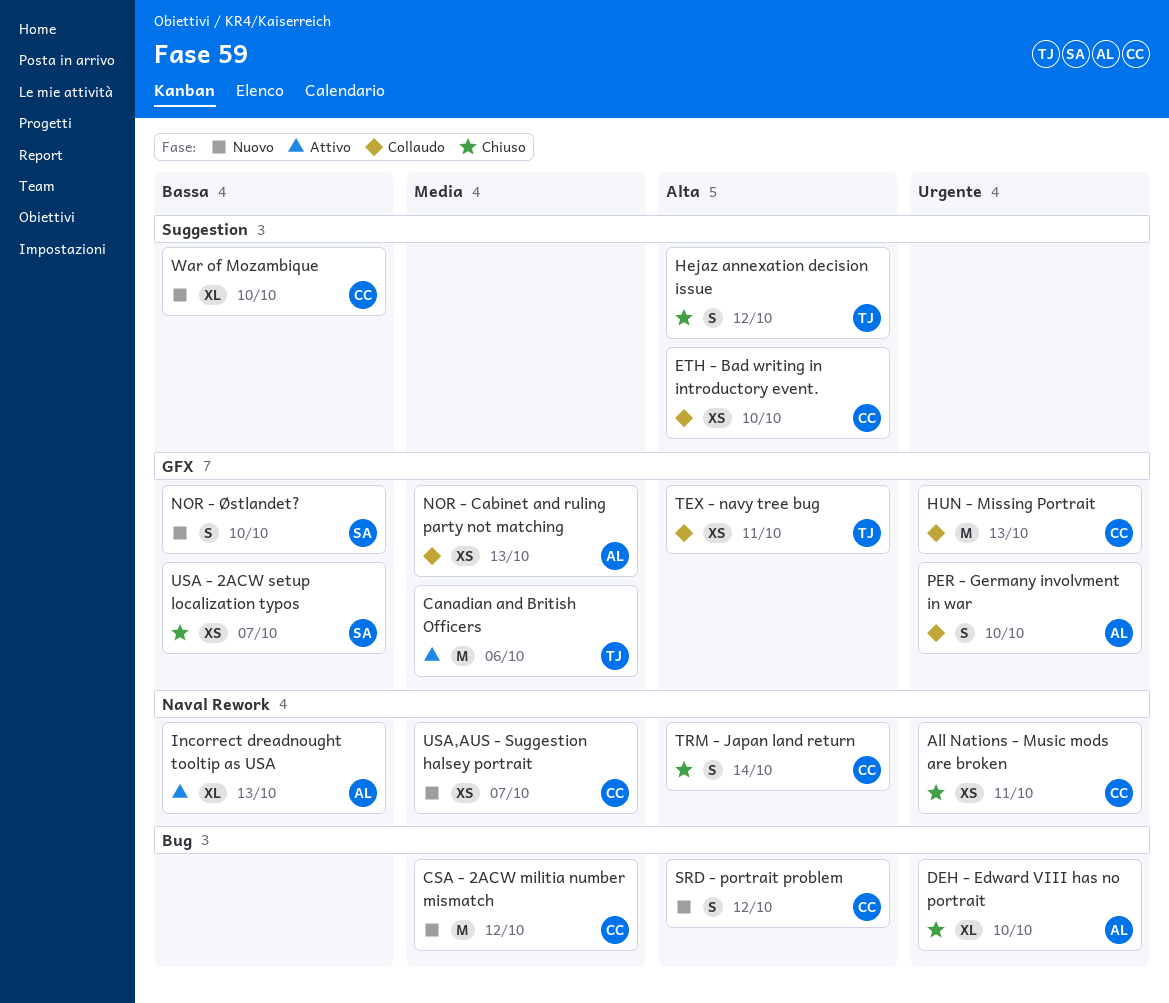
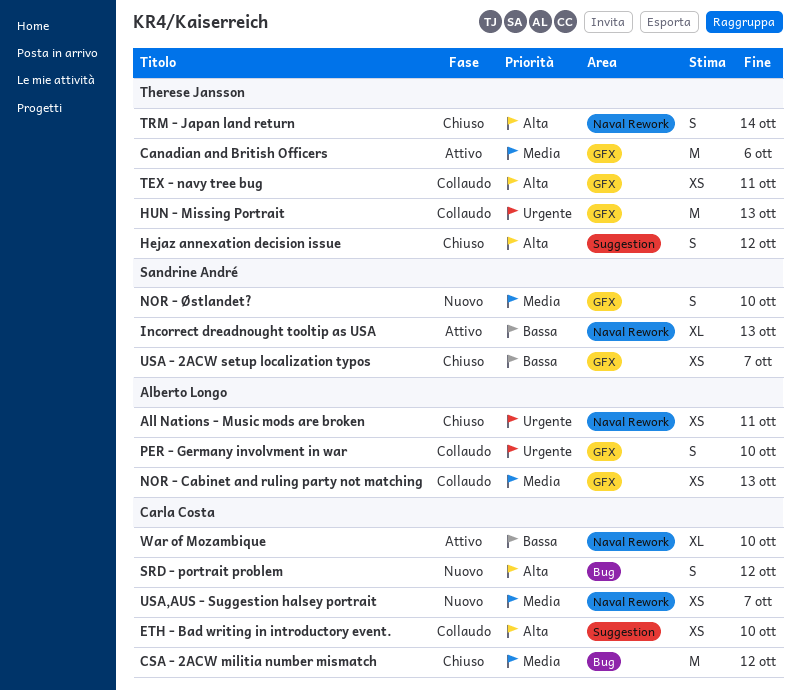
All Nations - Music mods are broken, owner: Carla Costa -> Alberto Longo
CSA - 2ACW militia number mismatch, status: Nuovo -> Chiuso
DEH - Edward VIII has no portrait: present -> none
HUN - Missing Portrait, owner: Carla Costa -> Therese Jansson
Incorrect dreadnought tooltip as USA, owner: Alberto Longo -> Sandrine André
NOR - Østlandet?, priority: Bassa -> Media
TRM - Japan land return, owner: Carla Costa -> Therese Jansson
War of Mozambique, status: Nuovo -> Attivo
War of Mozambique, label: Suggestion -> Naval Rework

